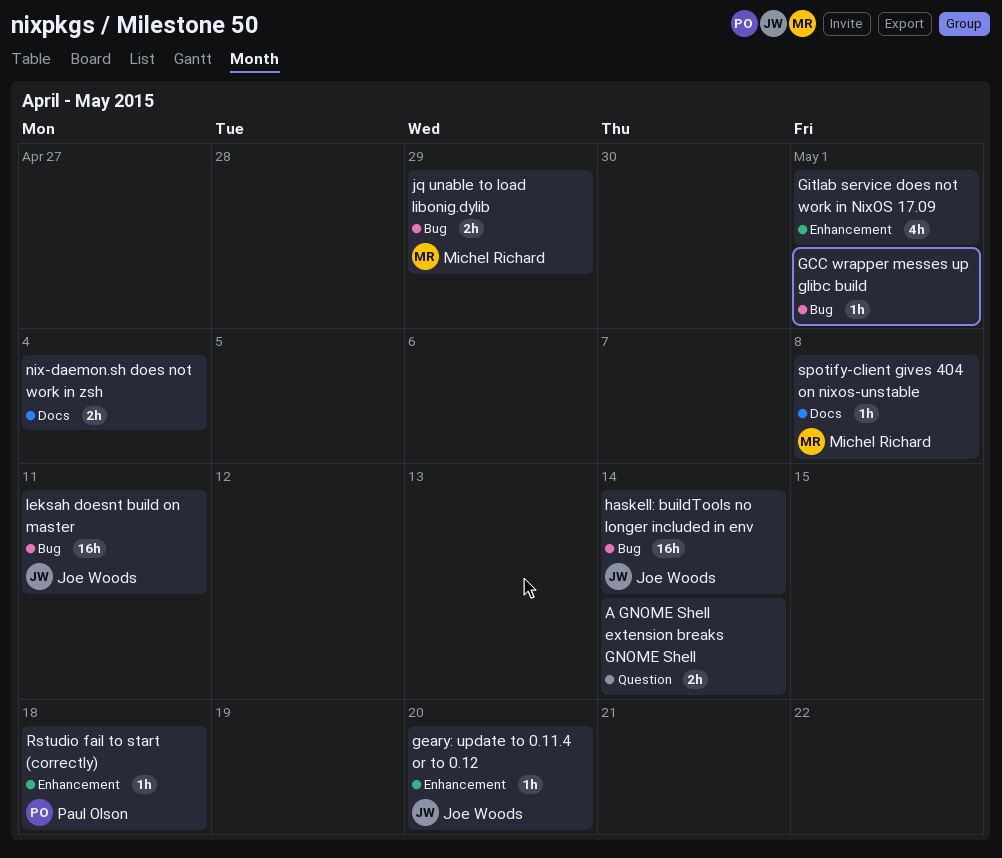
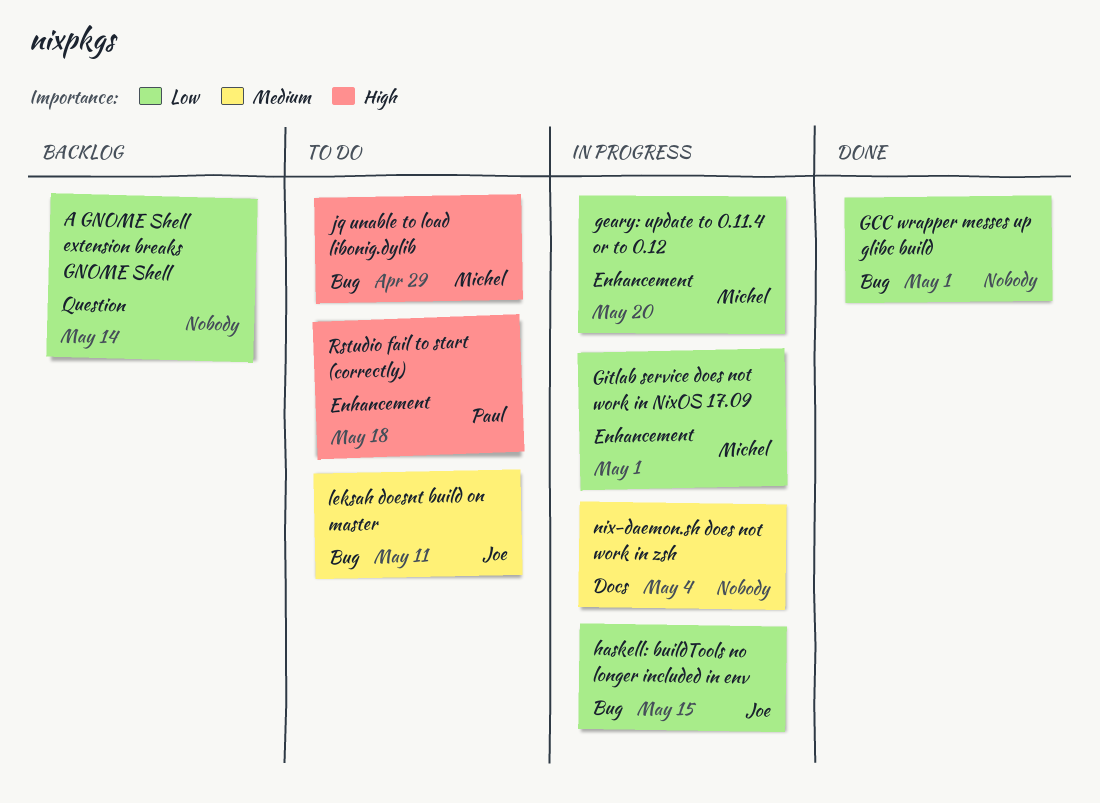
geary: update to 0.11.4 or to 0.12, owner: Joe Woods -> Michel Richard
Gitlab service does not work in NixOS 17.09, owner: none -> Michel Richard
haskell: buildTools no longer included in env, due: May 14 -> May 15
spotify-client gives 404 on nixos-unstable: present -> none

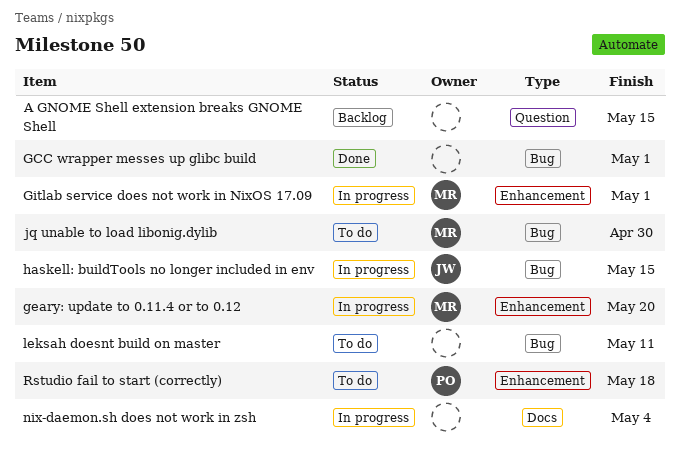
A GNOME Shell extension breaks GNOME Shell, due: May 14 -> May 15
jq unable to load libonig.dylib, due: Apr 29 -> Apr 30
leksah doesnt build on master, owner: Joe -> none

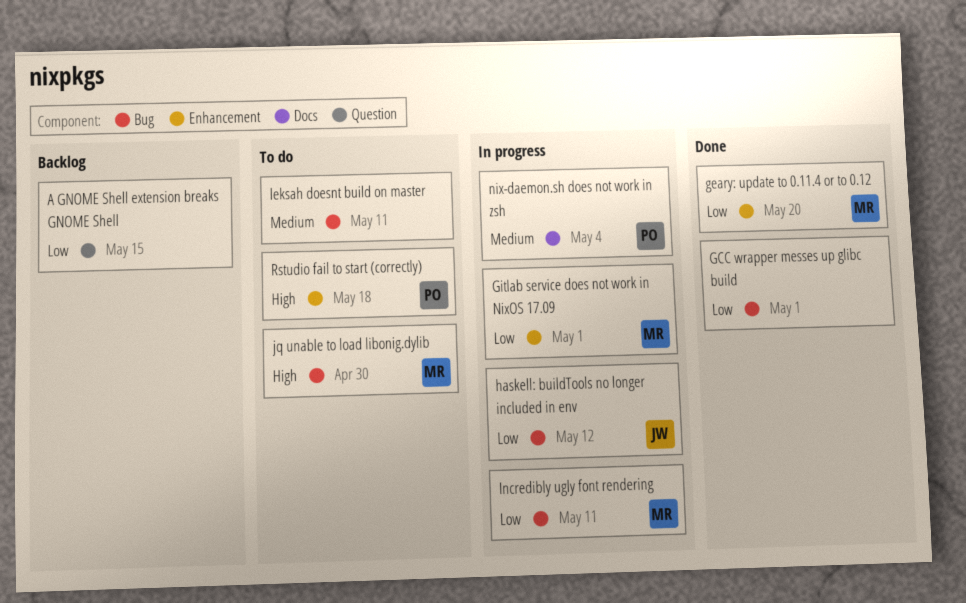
geary: update to 0.11.4 or to 0.12, status: In progress -> Done
haskell: buildTools no longer included in env, due: May 15 -> May 12
Incredibly ugly font rendering: none -> present
nix-daemon.sh does not work in zsh, owner: none -> PO

